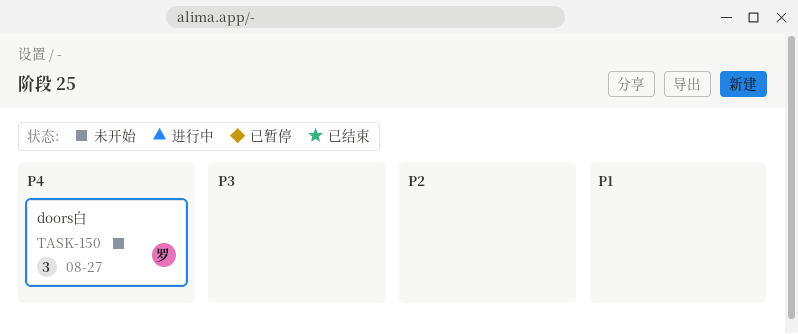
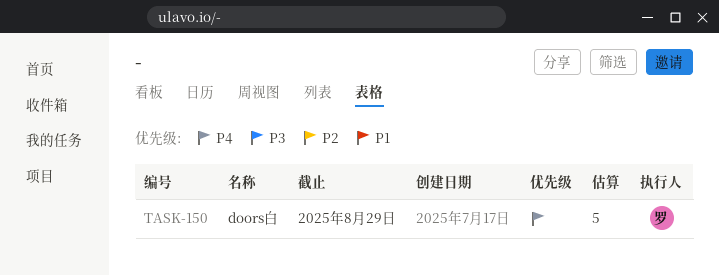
TASK-150, estimate: 3 -> 5
TASK-150, due: Aug 27 -> Aug 29

